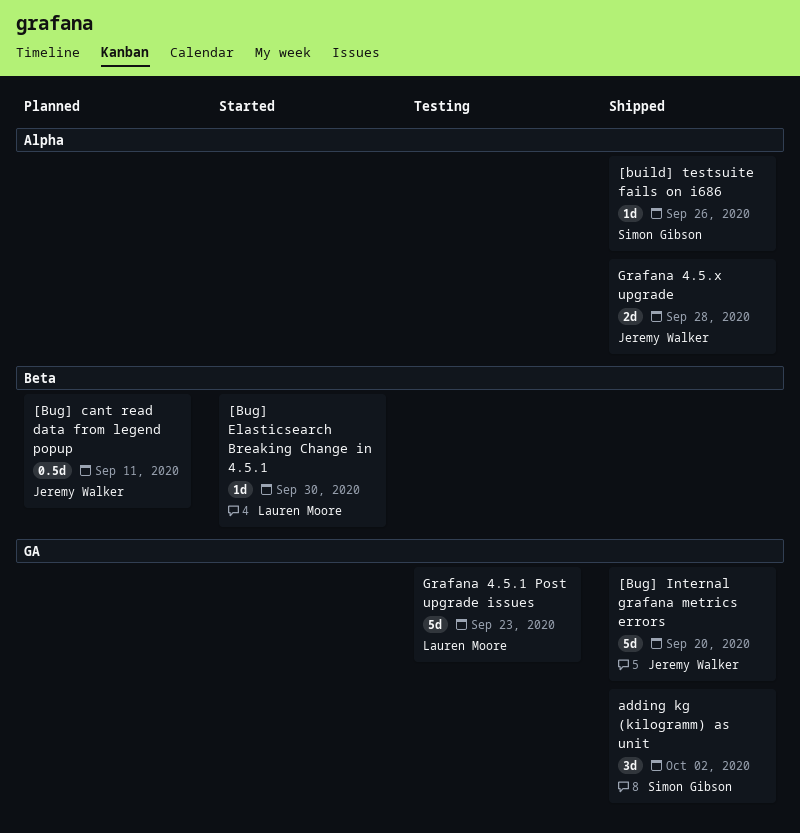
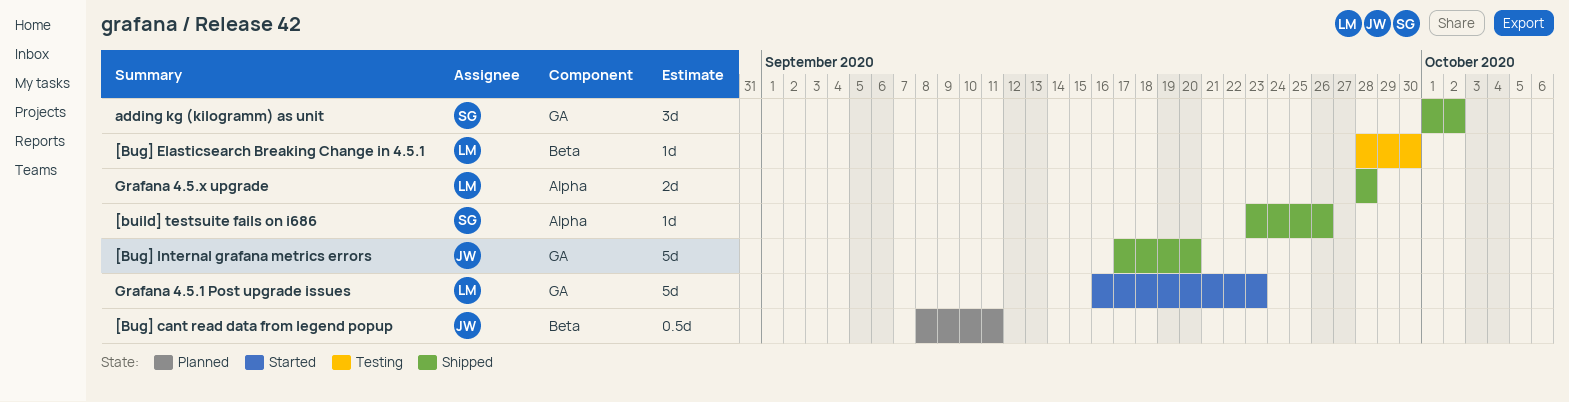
[Bug] Elasticsearch Breaking Change in 4.5.1, status: Started -> Testing
Grafana 4.5.1 Post upgrade issues, status: Testing -> Started
Grafana 4.5.x upgrade, owner: Jeremy Walker -> Lauren Moore

